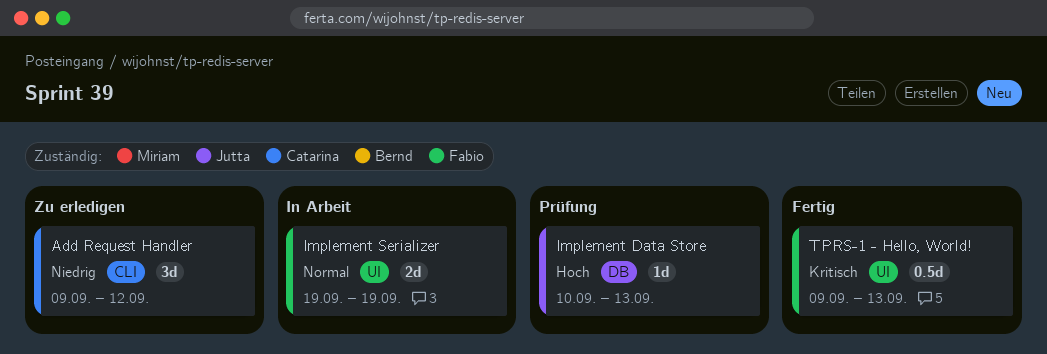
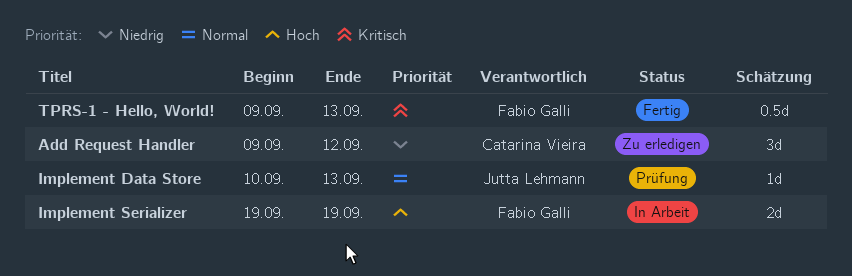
Implement Data Store, priority: Hoch -> Normal
Implement Serializer, priority: Normal -> Hoch

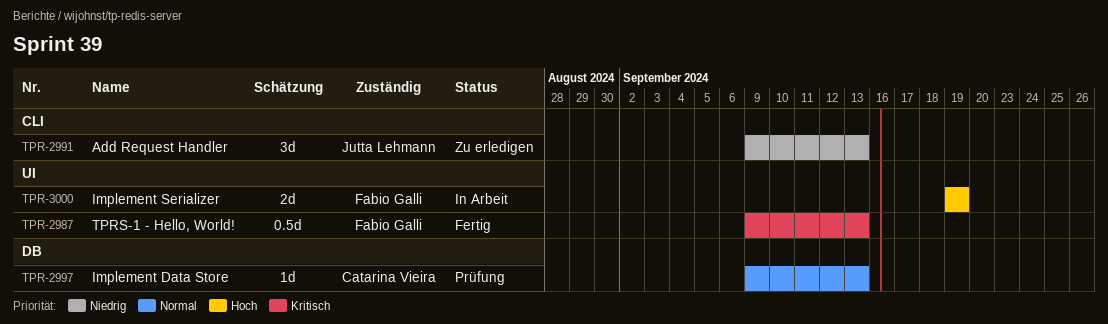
Add Request Handler, owner: Catarina Vieira -> Jutta Lehmann
Add Request Handler, due: Sep 12 -> Sep 13
Implement Data Store, owner: Jutta Lehmann -> Catarina Vieira
Implement Data Store, start: Sep 10 -> Sep 9

